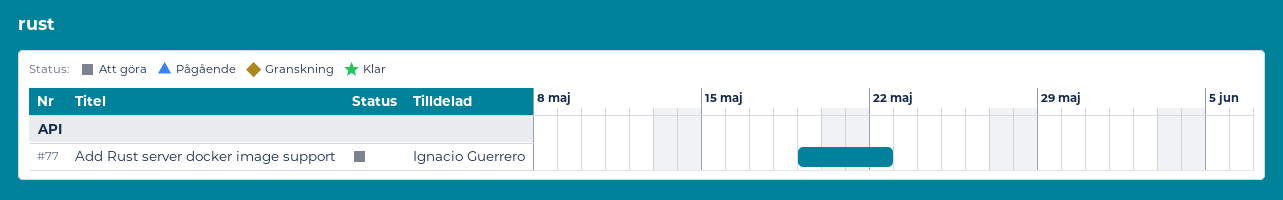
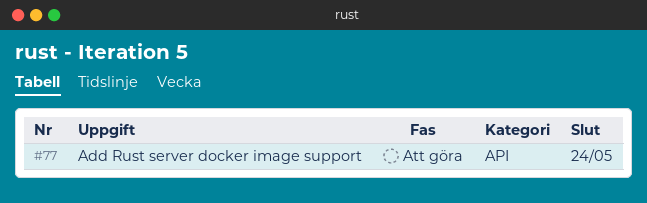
#77, due: May 22 -> May 24

